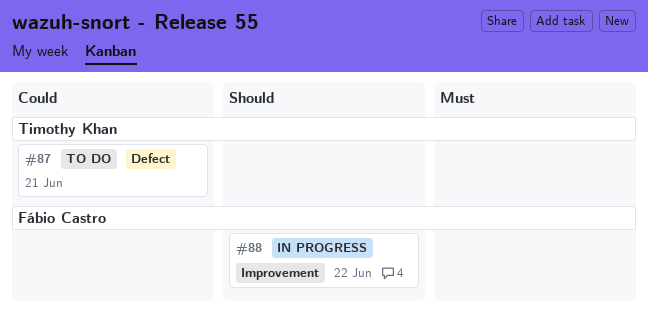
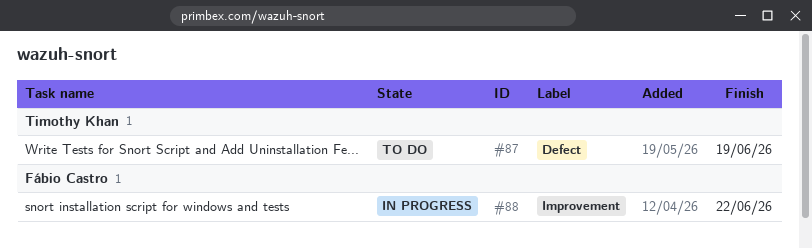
#87, due: Jun 21 -> Jun 19

